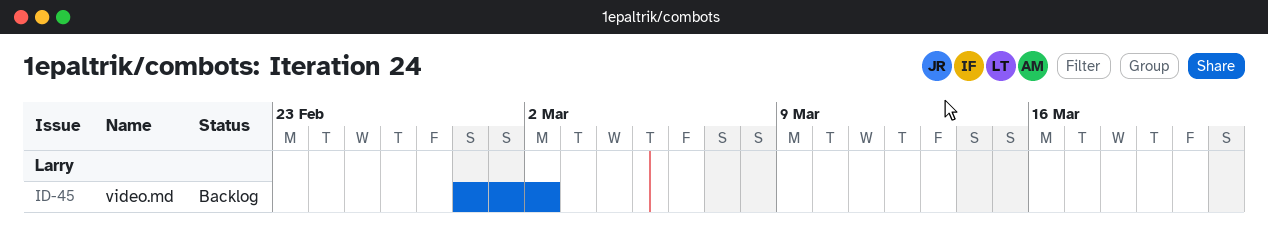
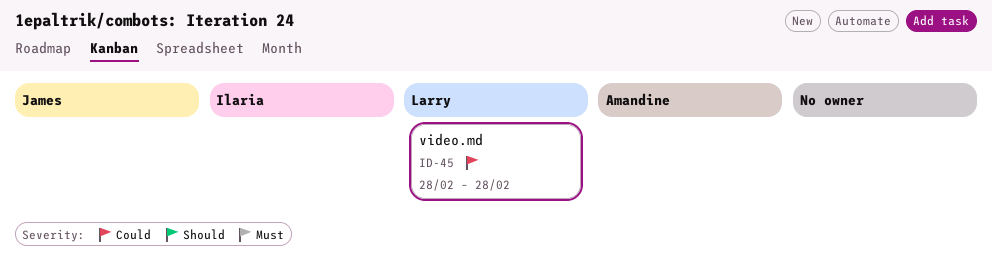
ID-45, due: Mar 2 -> Feb 28

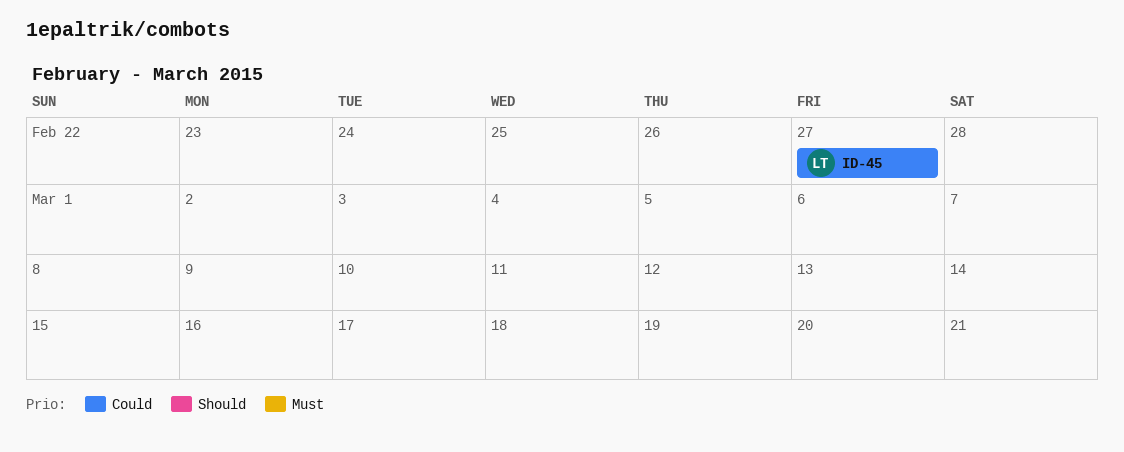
ID-45, start: Feb 28 -> Feb 27
ID-45, due: Feb 28 -> Feb 27

